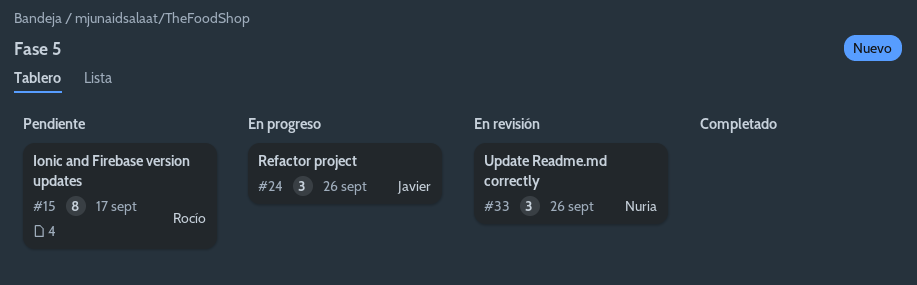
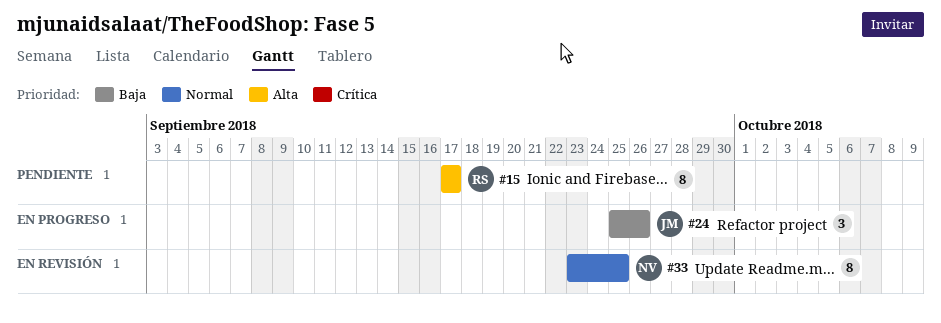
#33, estimate: 3 -> 8
#33, due: Sep 26 -> Sep 25

